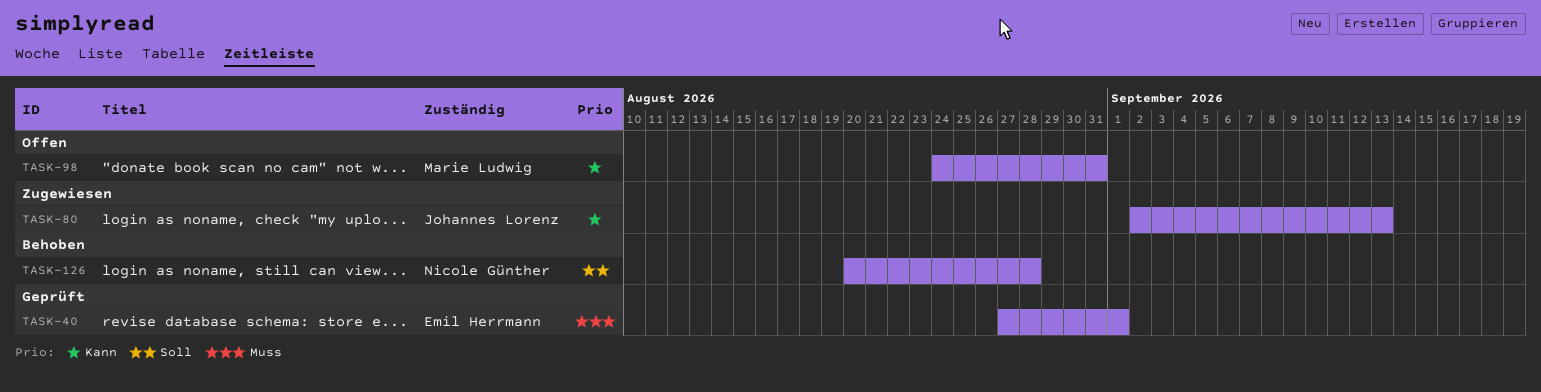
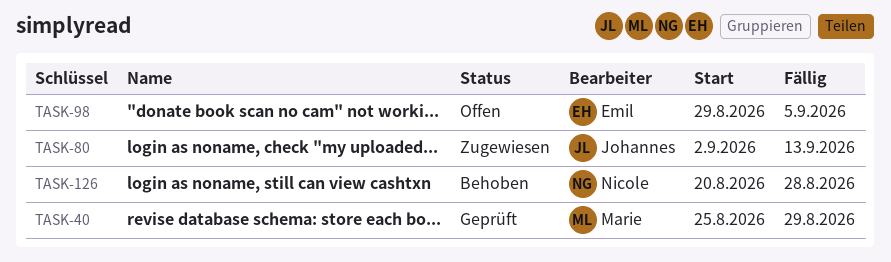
TASK-40, owner: Emil Herrmann -> Marie Ludwig
TASK-40, start: Aug 27 -> Aug 25
TASK-40, due: Sep 1 -> Aug 29
TASK-98, owner: Marie Ludwig -> Emil Herrmann
TASK-98, start: Aug 24 -> Aug 29
TASK-98, due: Aug 31 -> Sep 5

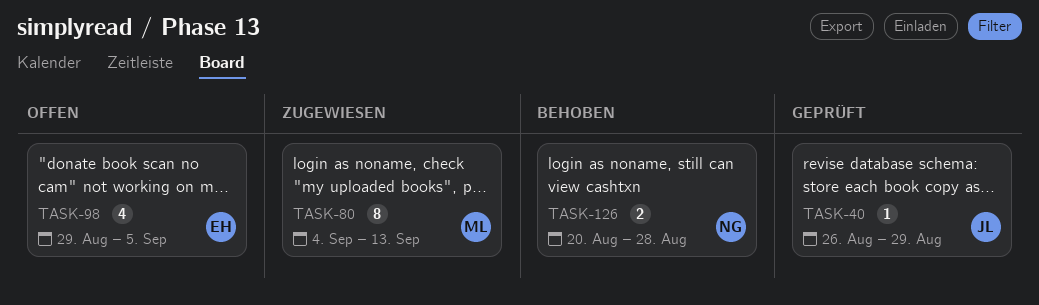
TASK-40, owner: Marie -> Johannes
TASK-40, start: Aug 25 -> Aug 26
TASK-80, owner: Johannes -> Marie
TASK-80, start: Sep 2 -> Sep 4

